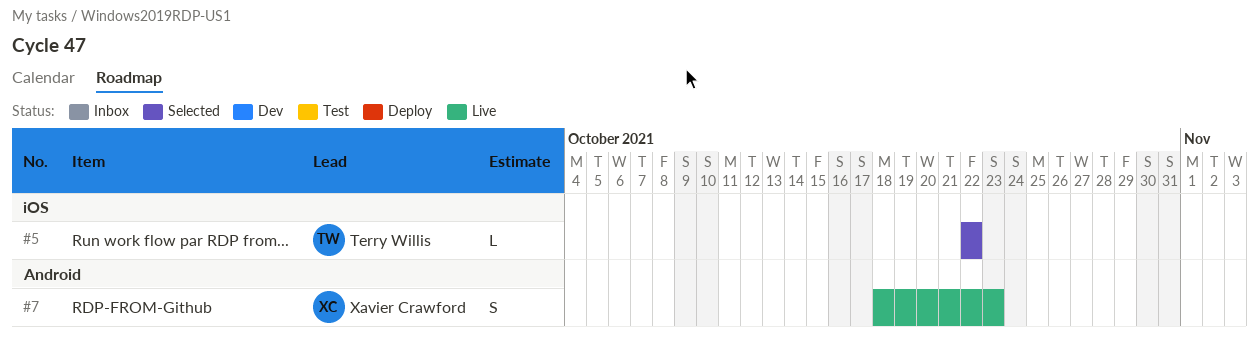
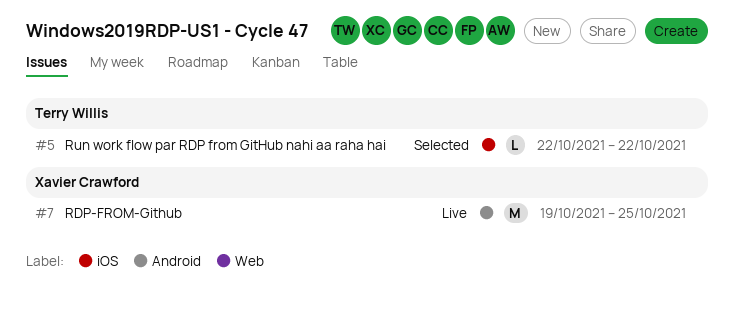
#7, estimate: S -> M
#7, start: Oct 18 -> Oct 19
#7, due: Oct 23 -> Oct 25

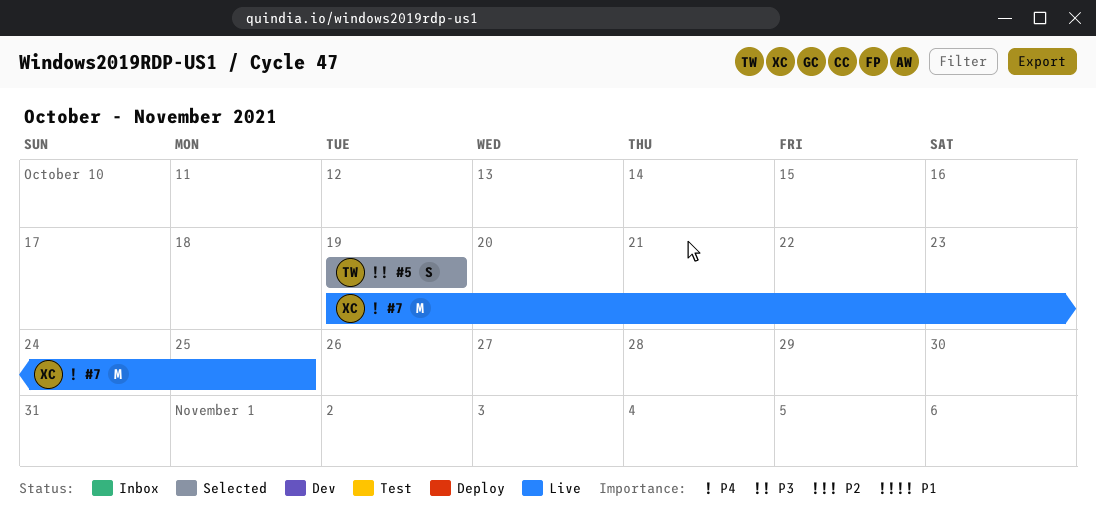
#5, estimate: L -> S
#5, start: Oct 22 -> Oct 19
#5, due: Oct 22 -> Oct 19

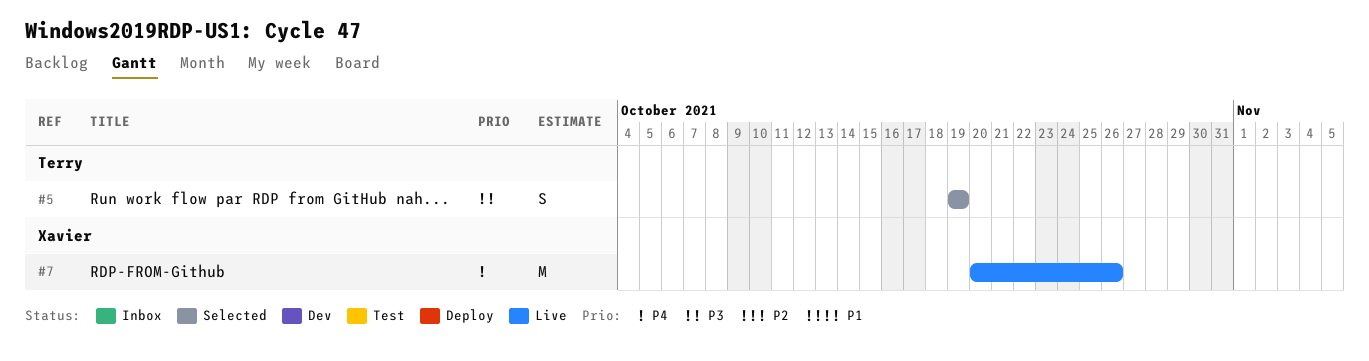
#7, start: Oct 19 -> Oct 20
#7, due: Oct 25 -> Oct 26

